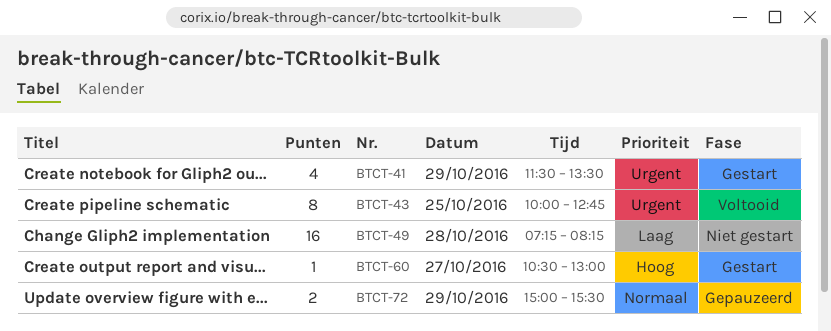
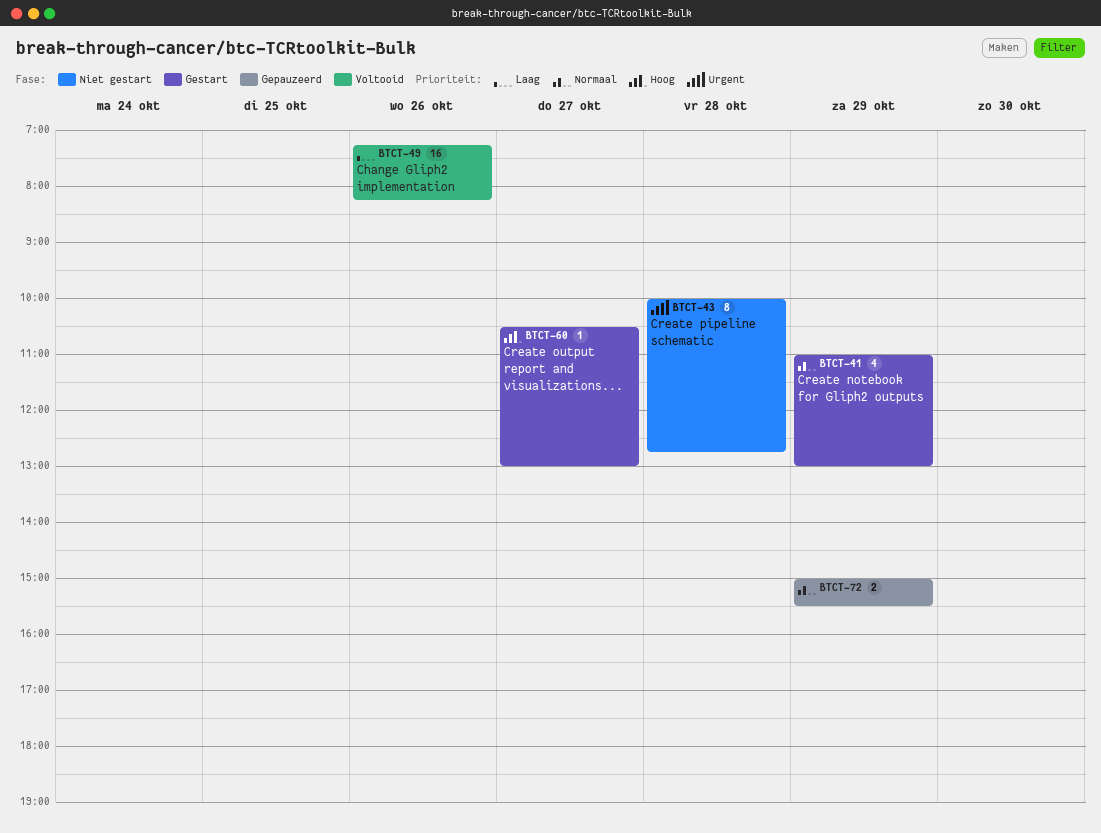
BTCT-41, priority: Urgent -> Normaal
BTCT-41, begins: 11:30 -> 11:00
BTCT-41, ends: 13:30 -> 13:00
BTCT-43, status: Voltooid -> Niet gestart
BTCT-43, day: Oct 25 -> Oct 28
BTCT-49, status: Niet gestart -> Voltooid
BTCT-49, day: Oct 28 -> Oct 26

